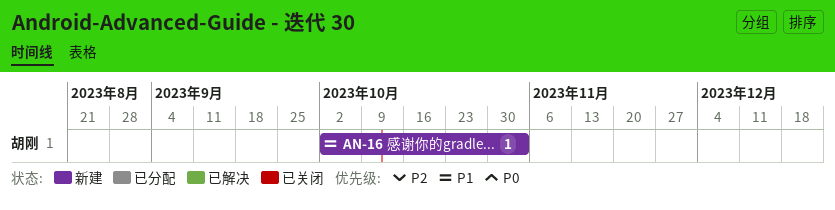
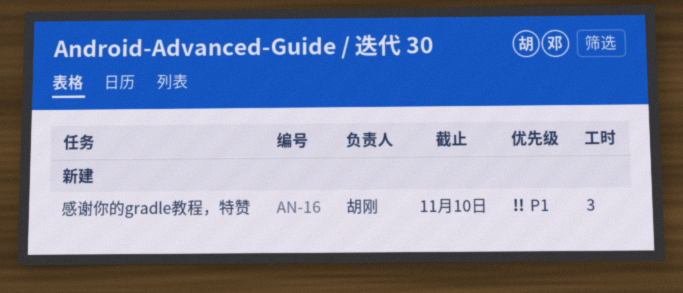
AN-16, estimate: 1 -> 3
AN-16, due: Nov 3 -> Nov 10

